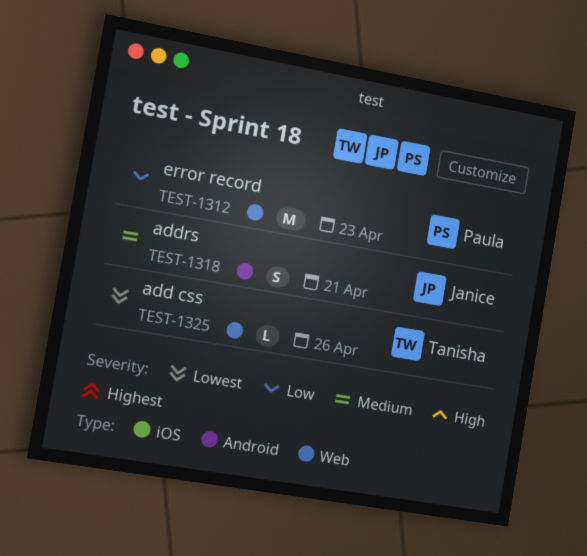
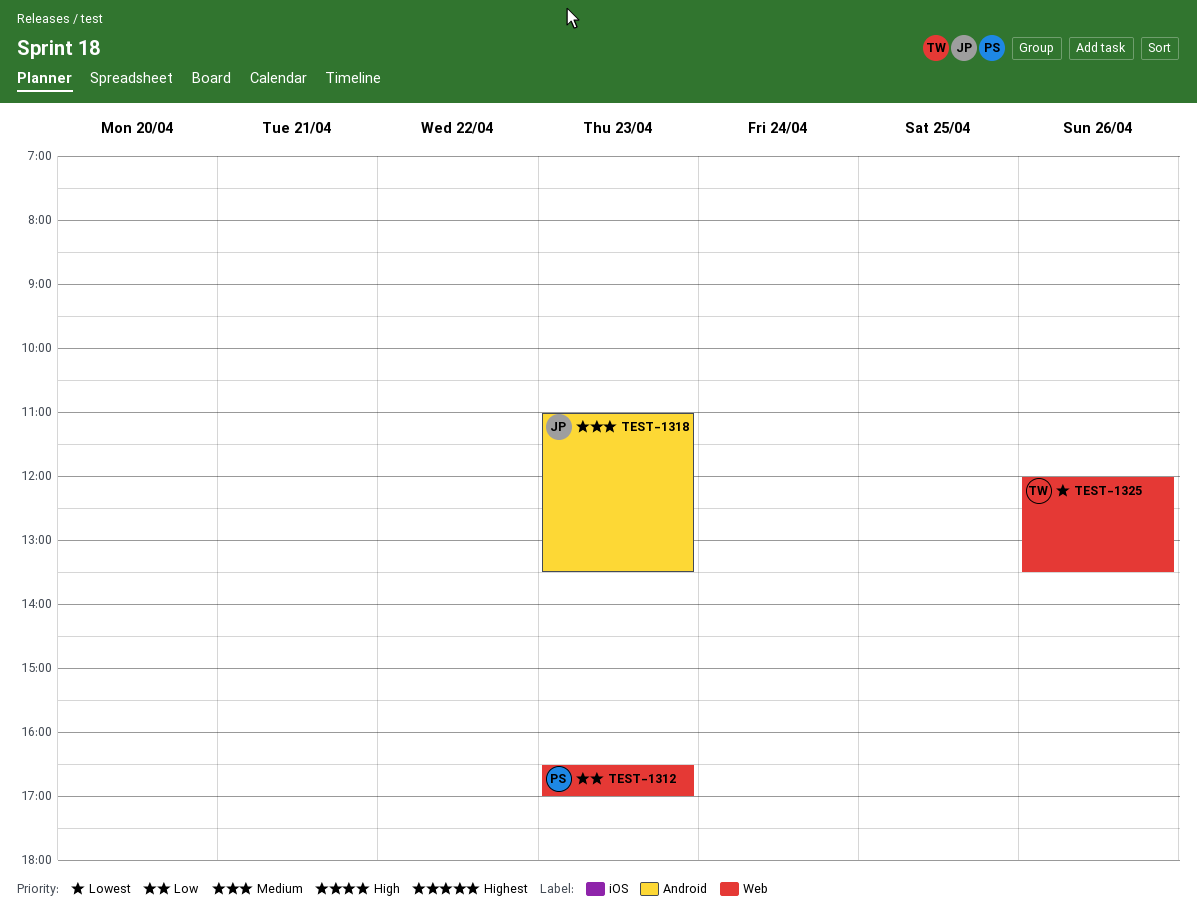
TEST-1318, day: Apr 21 -> Apr 23

